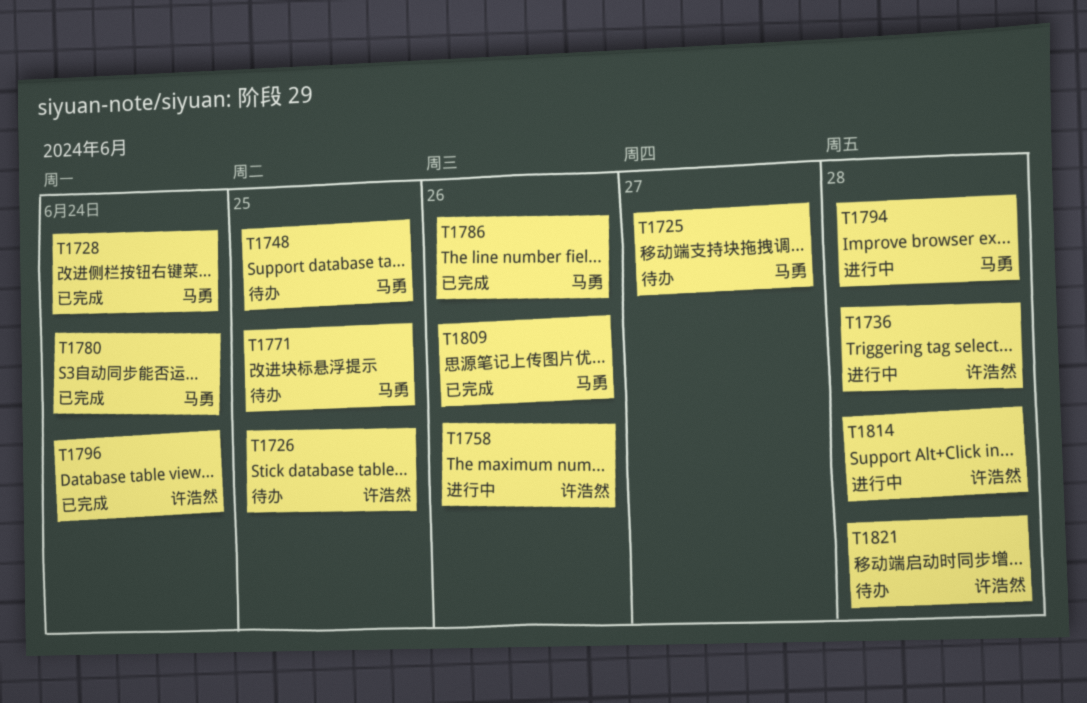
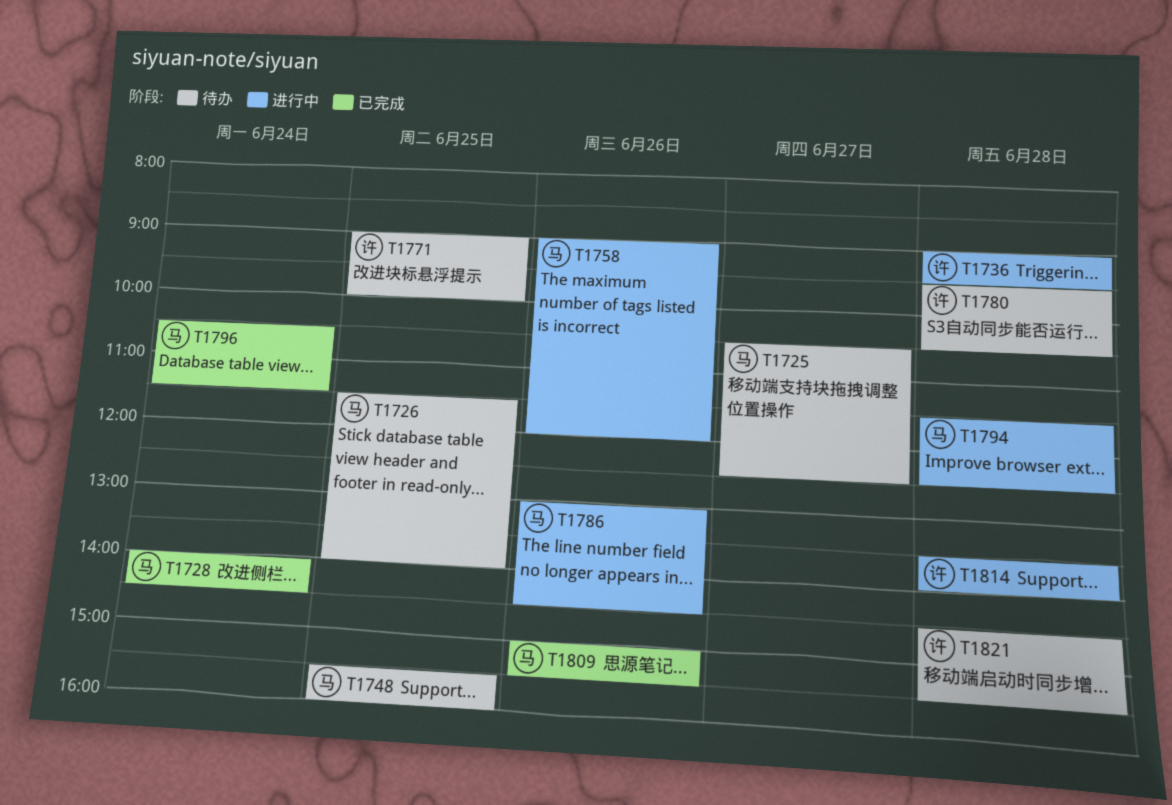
T1726, owner: 许浩然 -> 马勇
T1758, owner: 许浩然 -> 马勇
T1771, owner: 马勇 -> 许浩然
T1780, status: 已完成 -> 待办
T1780, owner: 马勇 -> 许浩然
T1780, day: Jun 24 -> Jun 28
T1786, status: 已完成 -> 进行中
T1796, owner: 许浩然 -> 马勇

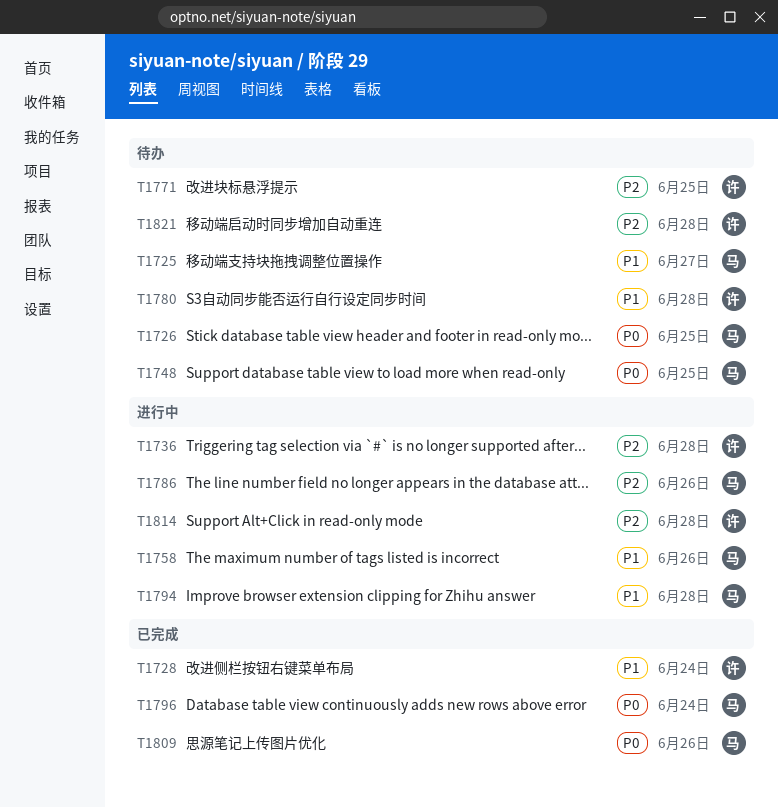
T1728, owner: 马 -> 许

